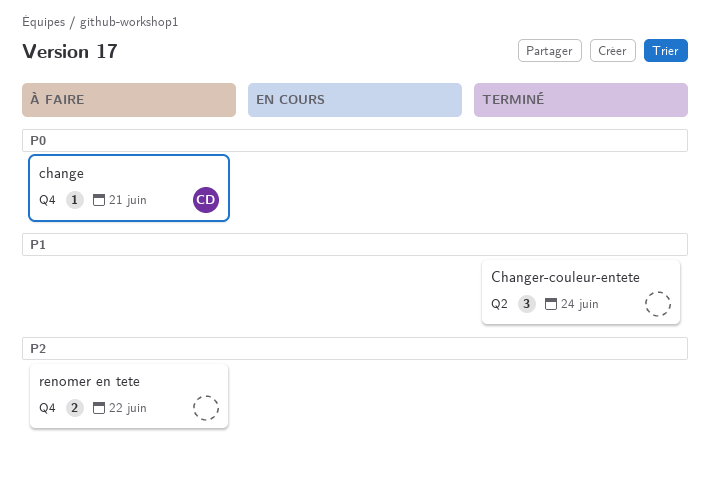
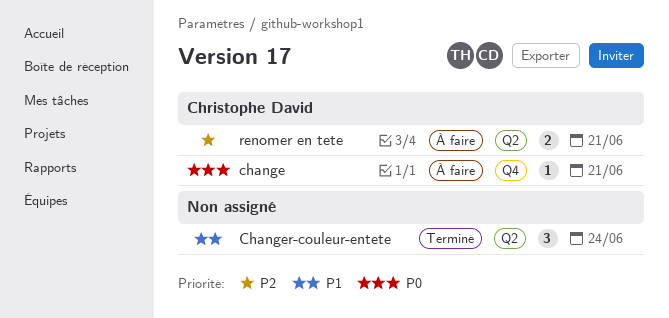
renomer en tete, owner: none -> Christophe David
renomer en tete, label: Q4 -> Q2
renomer en tete, due: Jun 22 -> Jun 21

